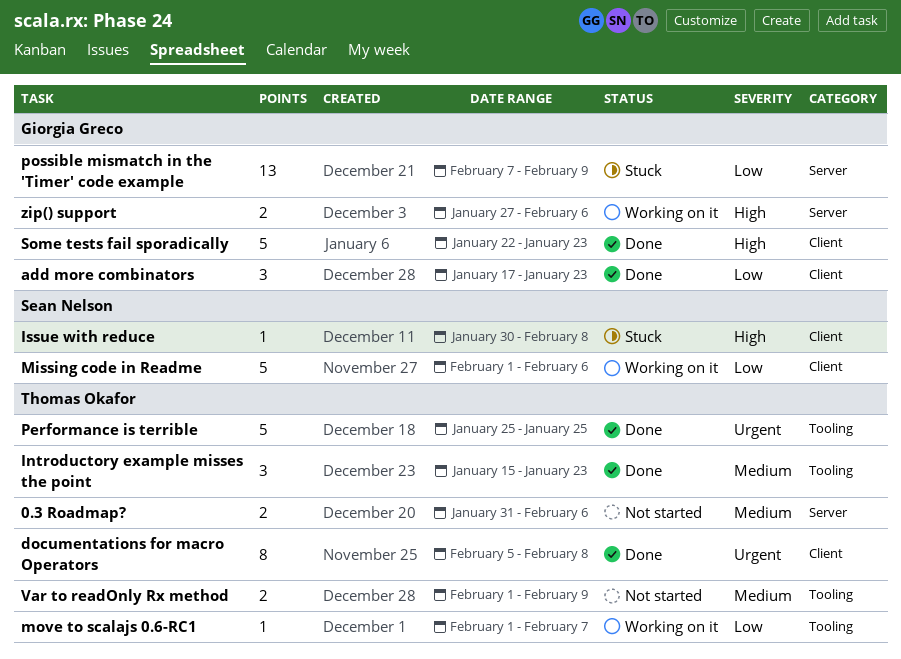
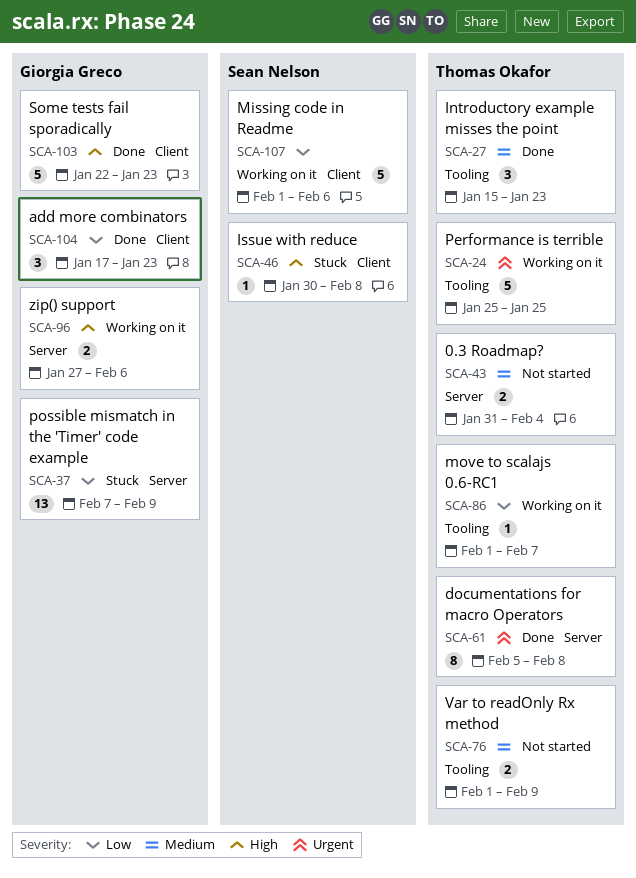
0.3 Roadmap?, due: Feb 6 -> Feb 4
documentations for macro Operators, label: Client -> Server
Performance is terrible, status: Done -> Working on it

